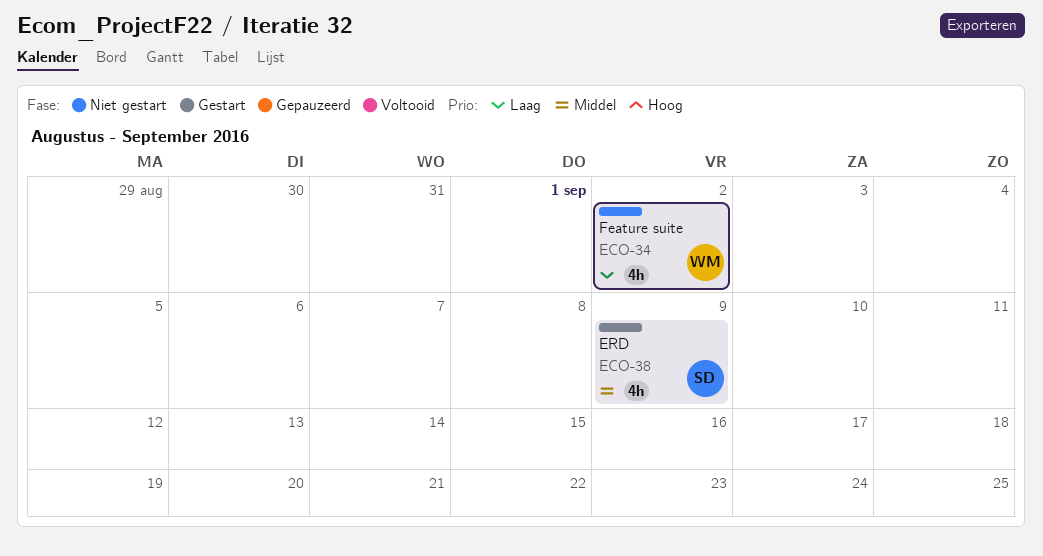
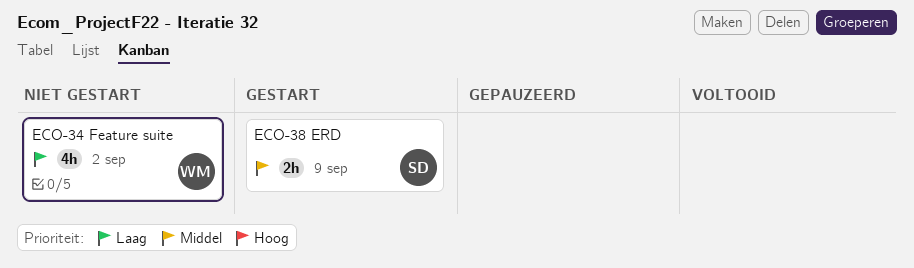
ECO-38, estimate: 4h -> 2h

